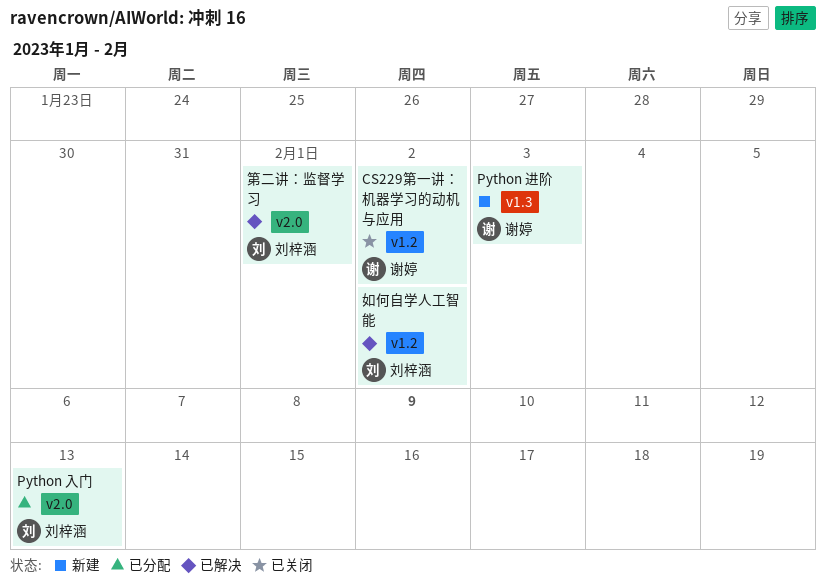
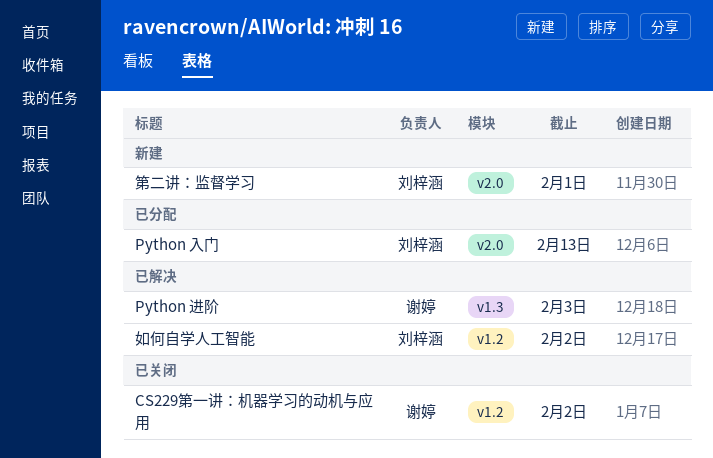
Python 进阶, status: 新建 -> 已解决
第二讲：监督学习, status: 已解决 -> 新建

